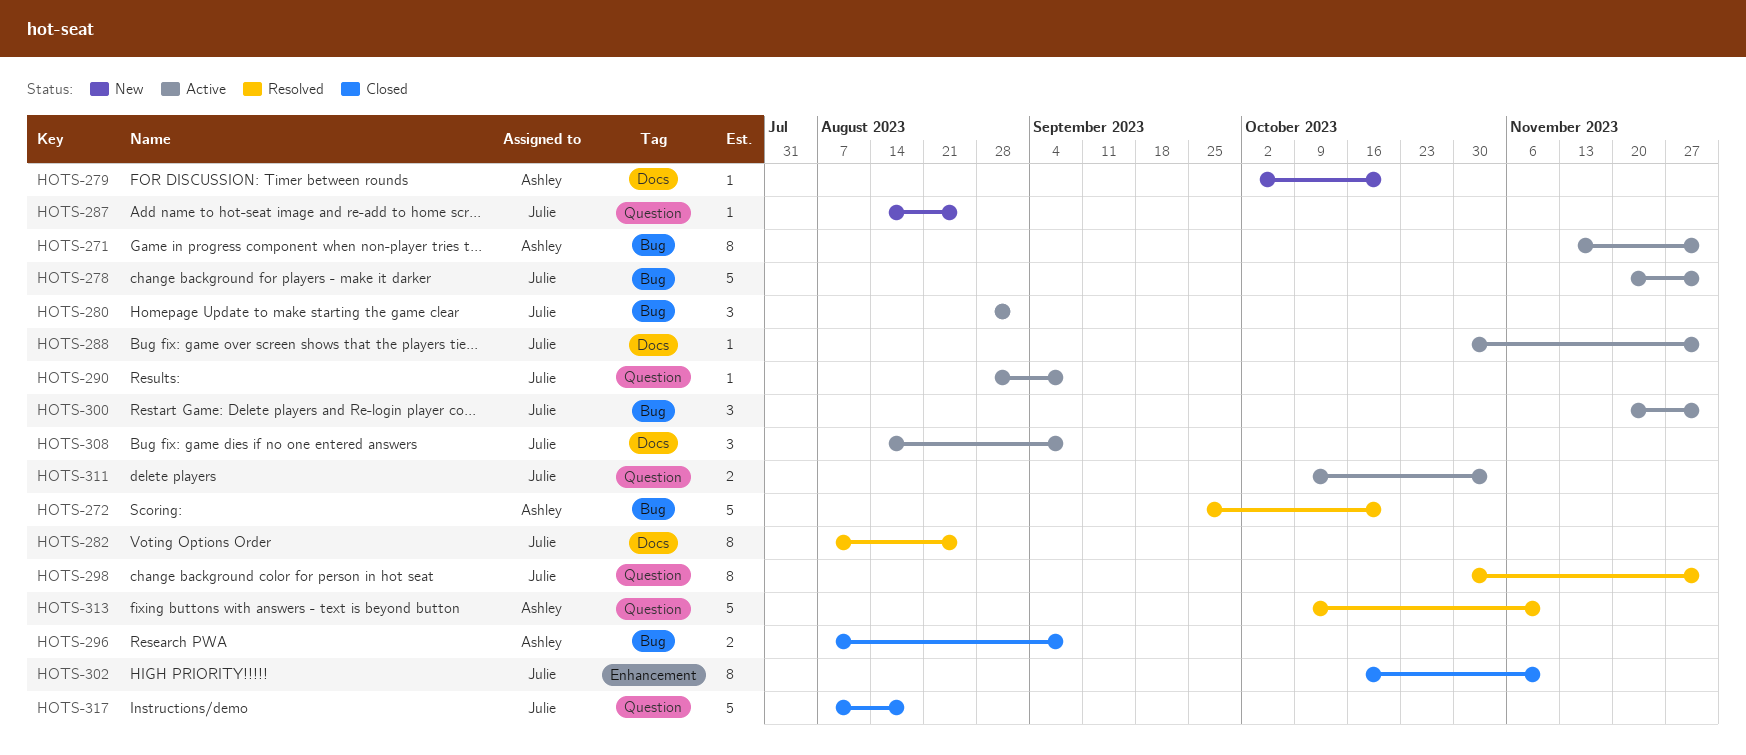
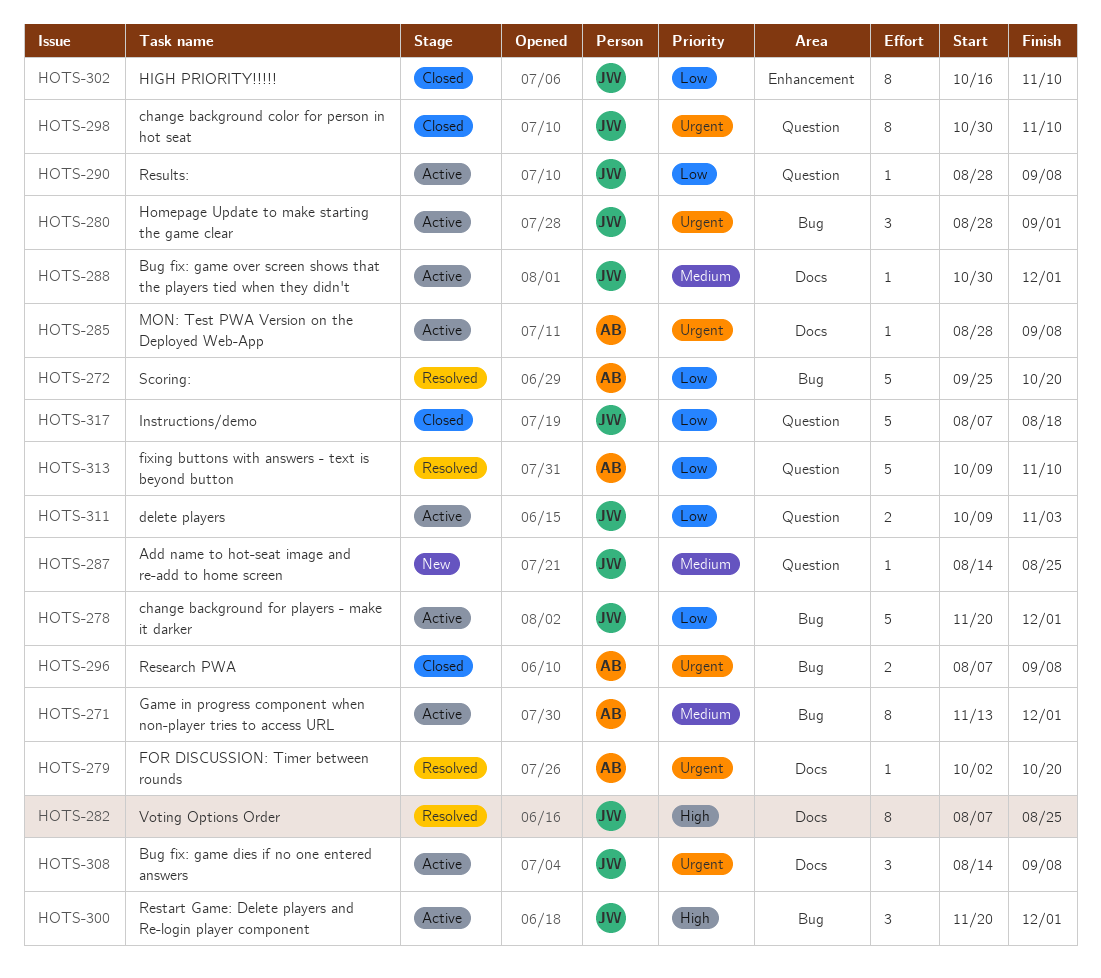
HOTS-279, status: New -> Resolved
HOTS-285: none -> present
HOTS-298, status: Resolved -> Closed
HOTS-298, due: Dec 1 -> Nov 10

